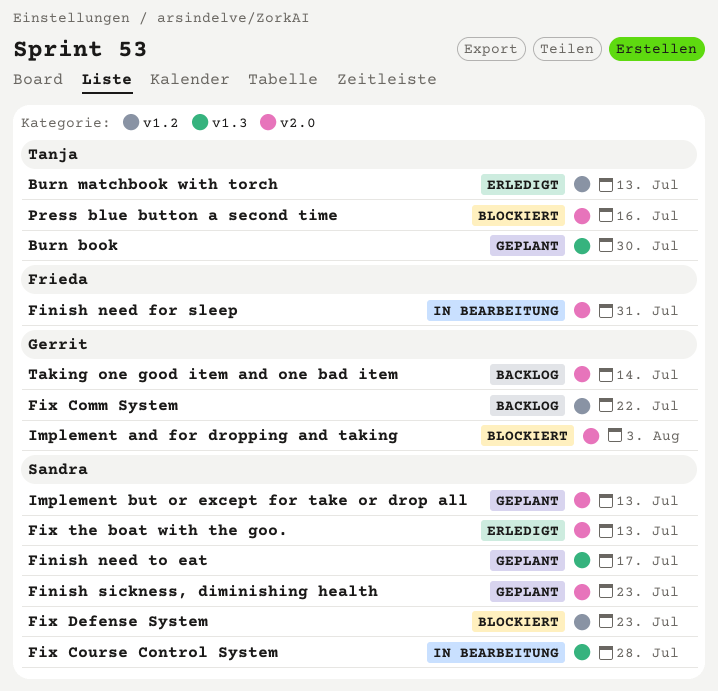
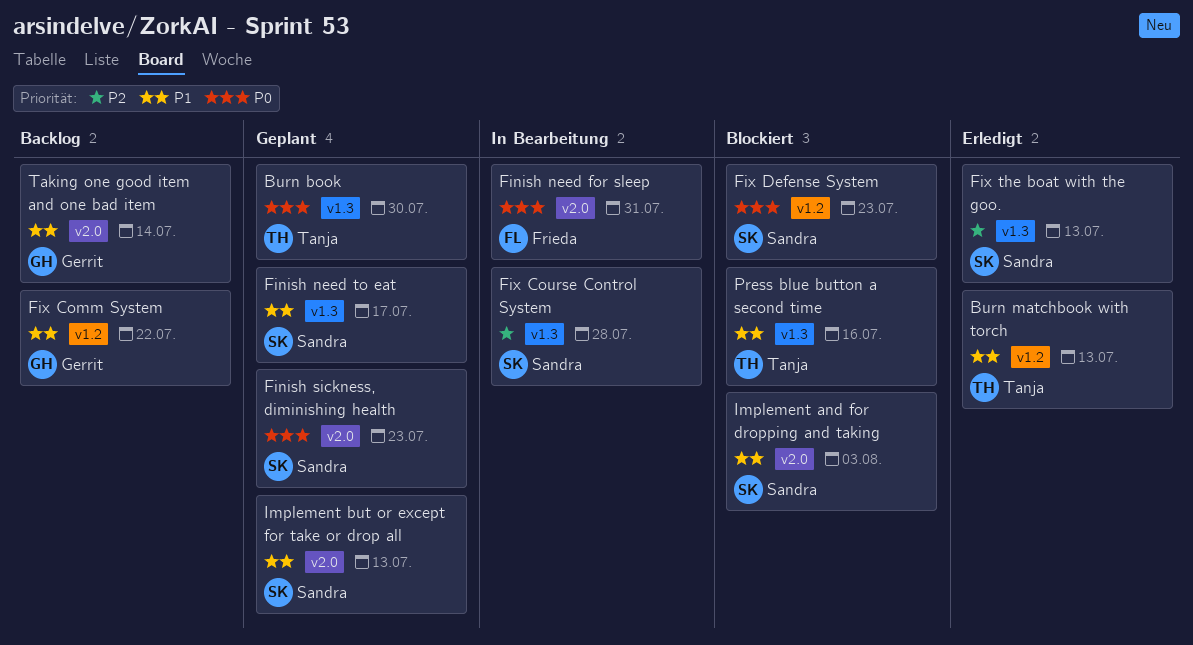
Fix the boat with the goo., label: v2.0 -> v1.3
Implement and for dropping and taking, owner: Gerrit -> Sandra
Press blue button a second time, label: v2.0 -> v1.3

